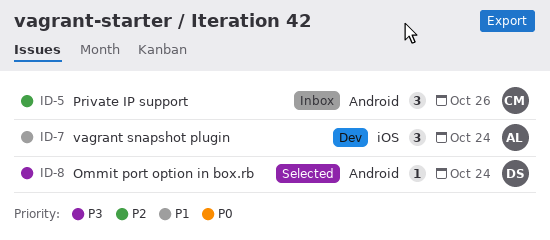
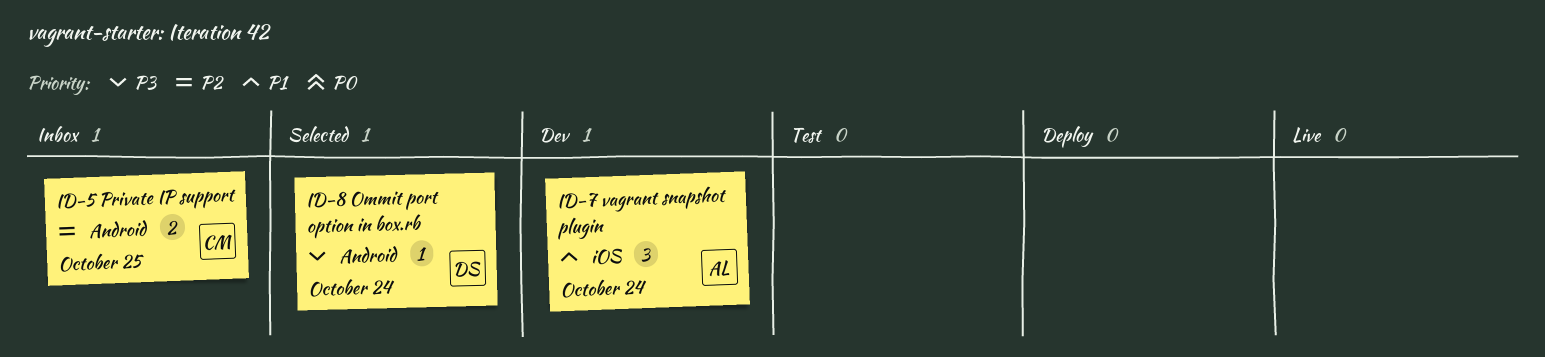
ID-5, estimate: 3 -> 2
ID-5, due: Oct 26 -> Oct 25

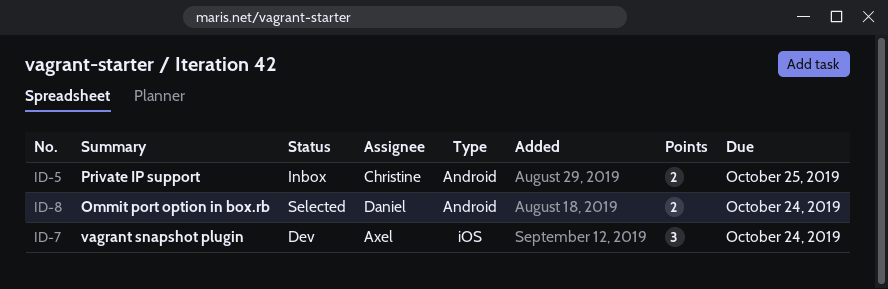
ID-8, estimate: 1 -> 2

